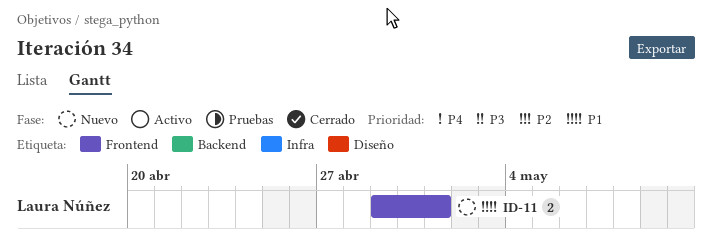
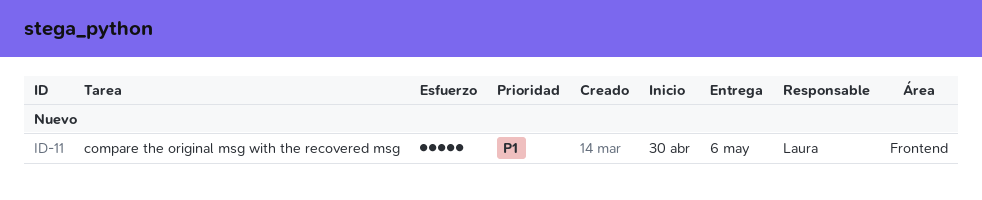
ID-11, estimate: 2 -> 5
ID-11, start: Apr 29 -> Apr 30
ID-11, due: May 1 -> May 6

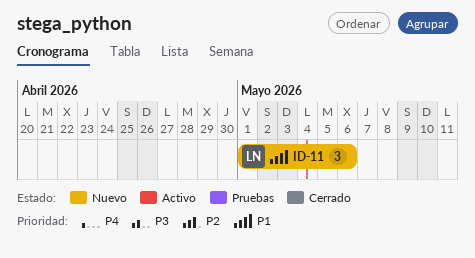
ID-11, estimate: 5 -> 3
ID-11, start: Apr 30 -> May 1

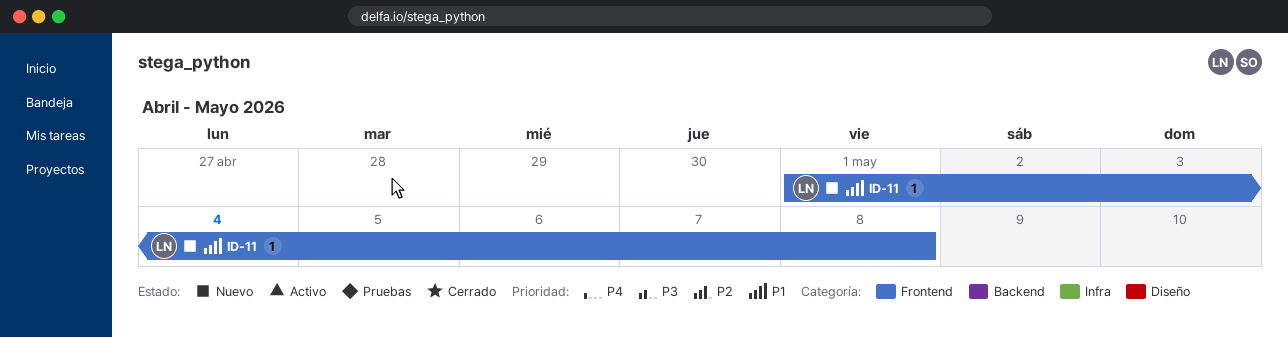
ID-11, estimate: 3 -> 1
ID-11, due: May 6 -> May 8

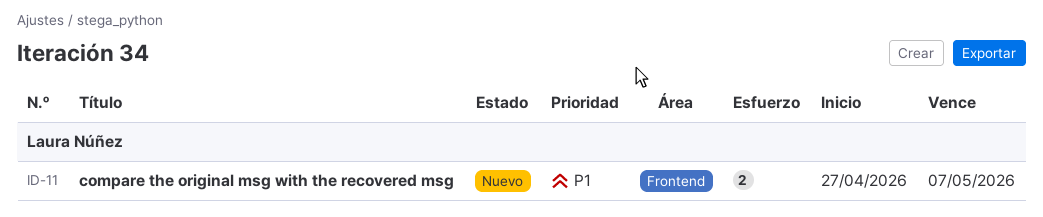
ID-11, estimate: 1 -> 2
ID-11, start: May 1 -> Apr 27
ID-11, due: May 8 -> May 7

